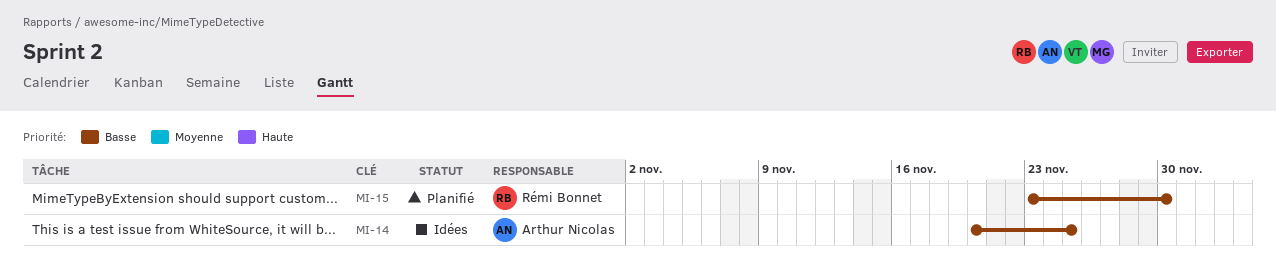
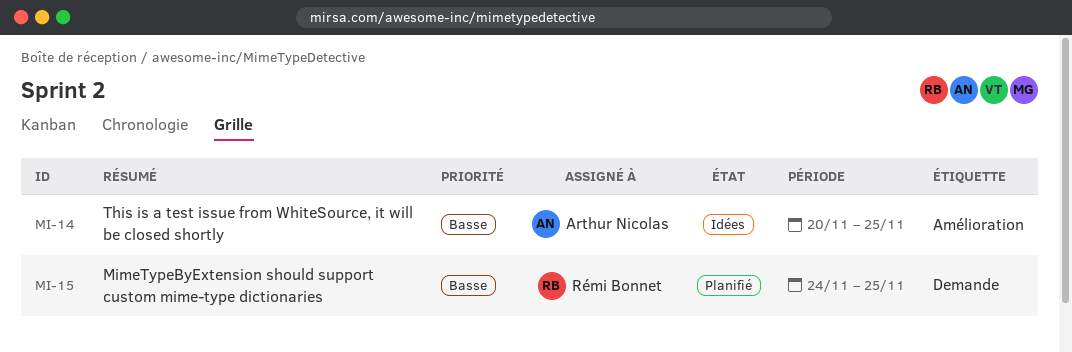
MI-15, start: Nov 23 -> Nov 24
MI-15, due: Nov 30 -> Nov 25

